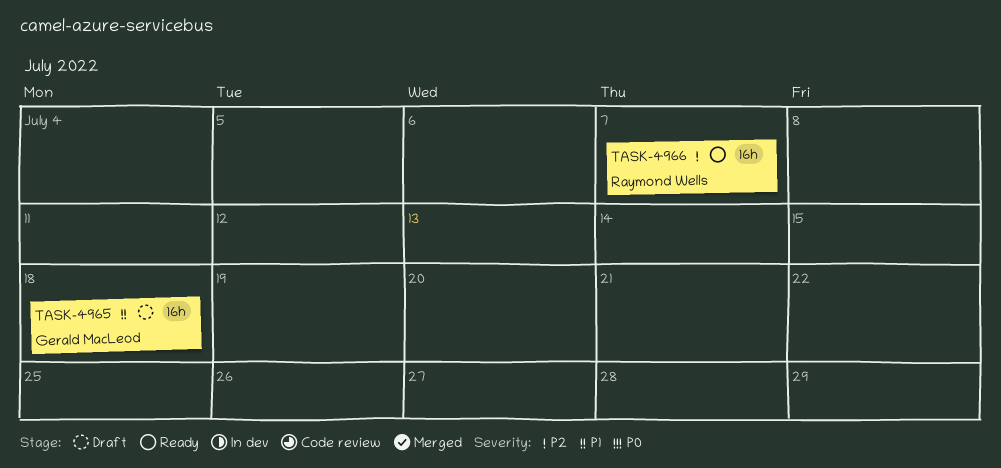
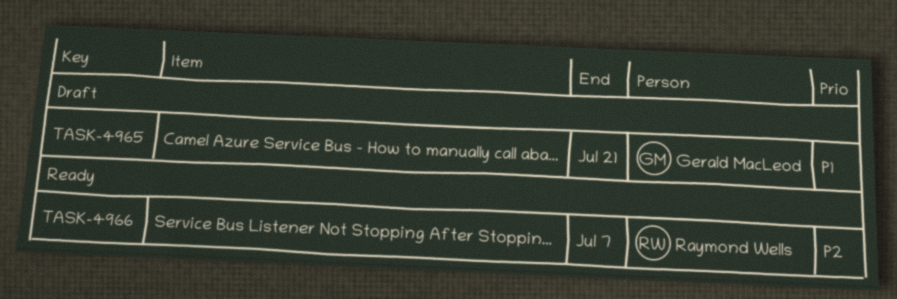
TASK-4965, due: Jul 18 -> Jul 21

